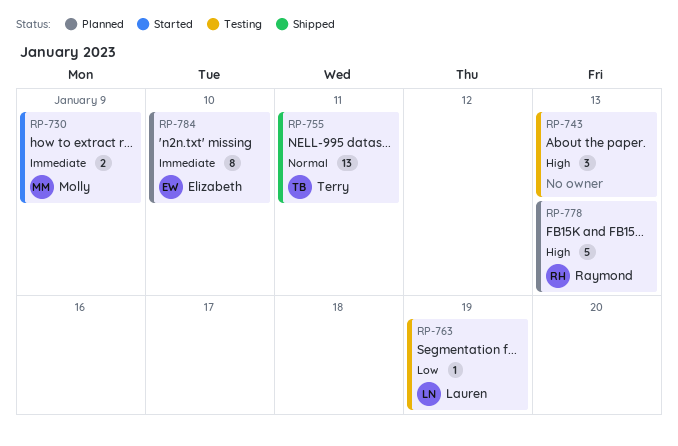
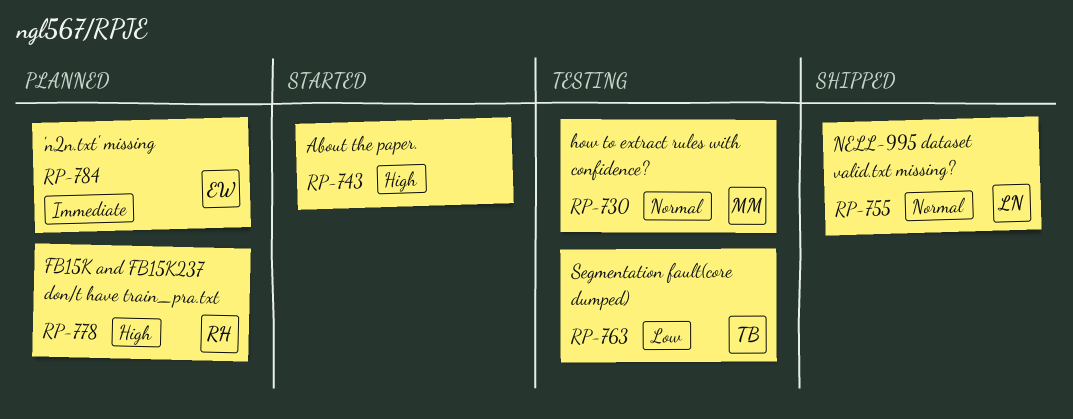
RP-730, status: Started -> Testing
RP-730, priority: Immediate -> Normal
RP-743, status: Testing -> Started
RP-755, owner: Terry -> Lauren
RP-763, owner: Lauren -> Terry

